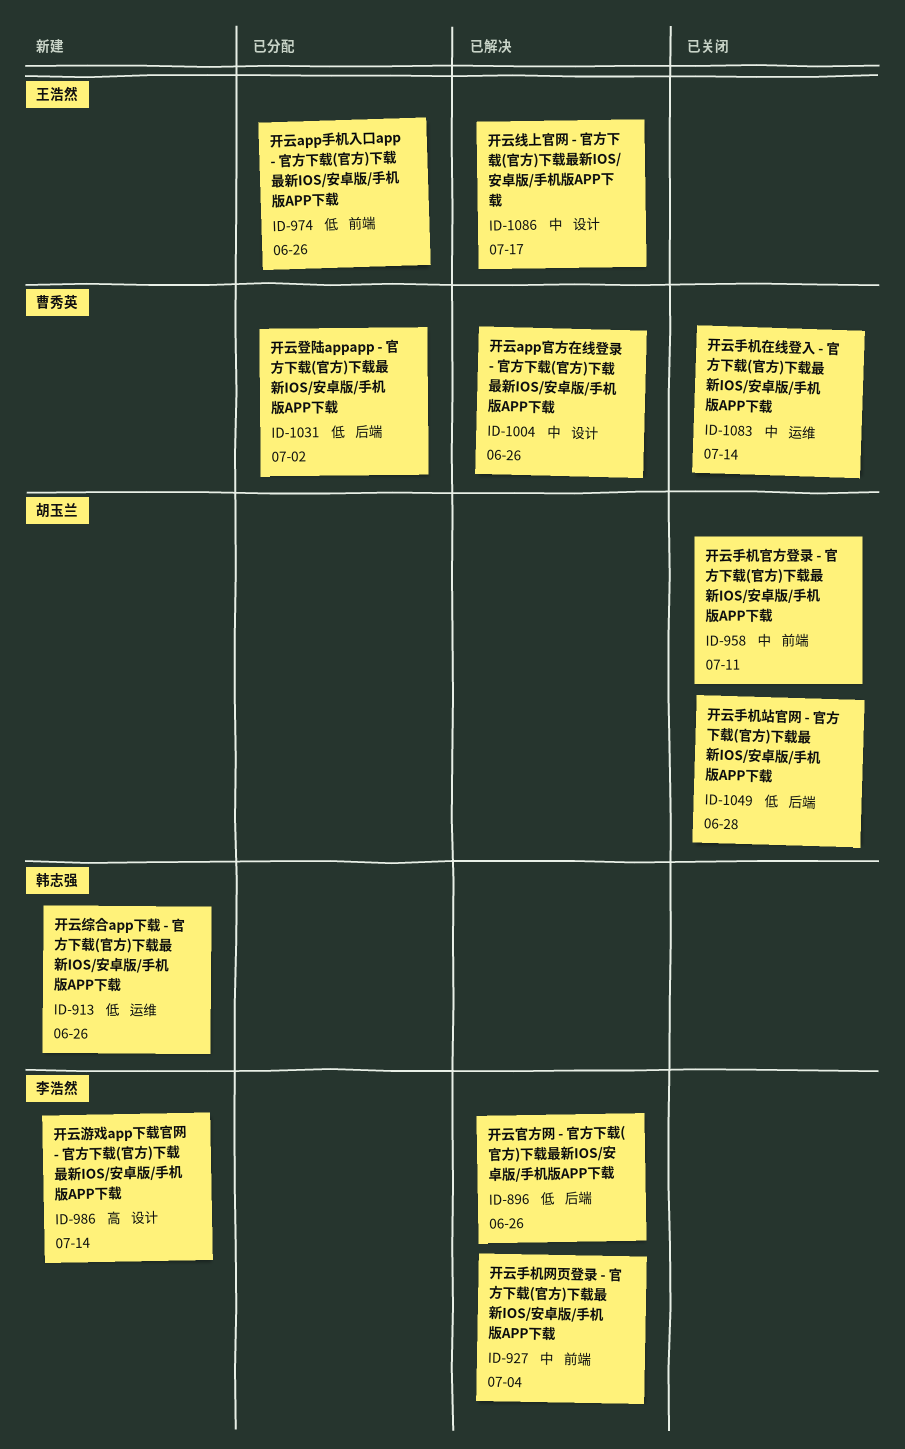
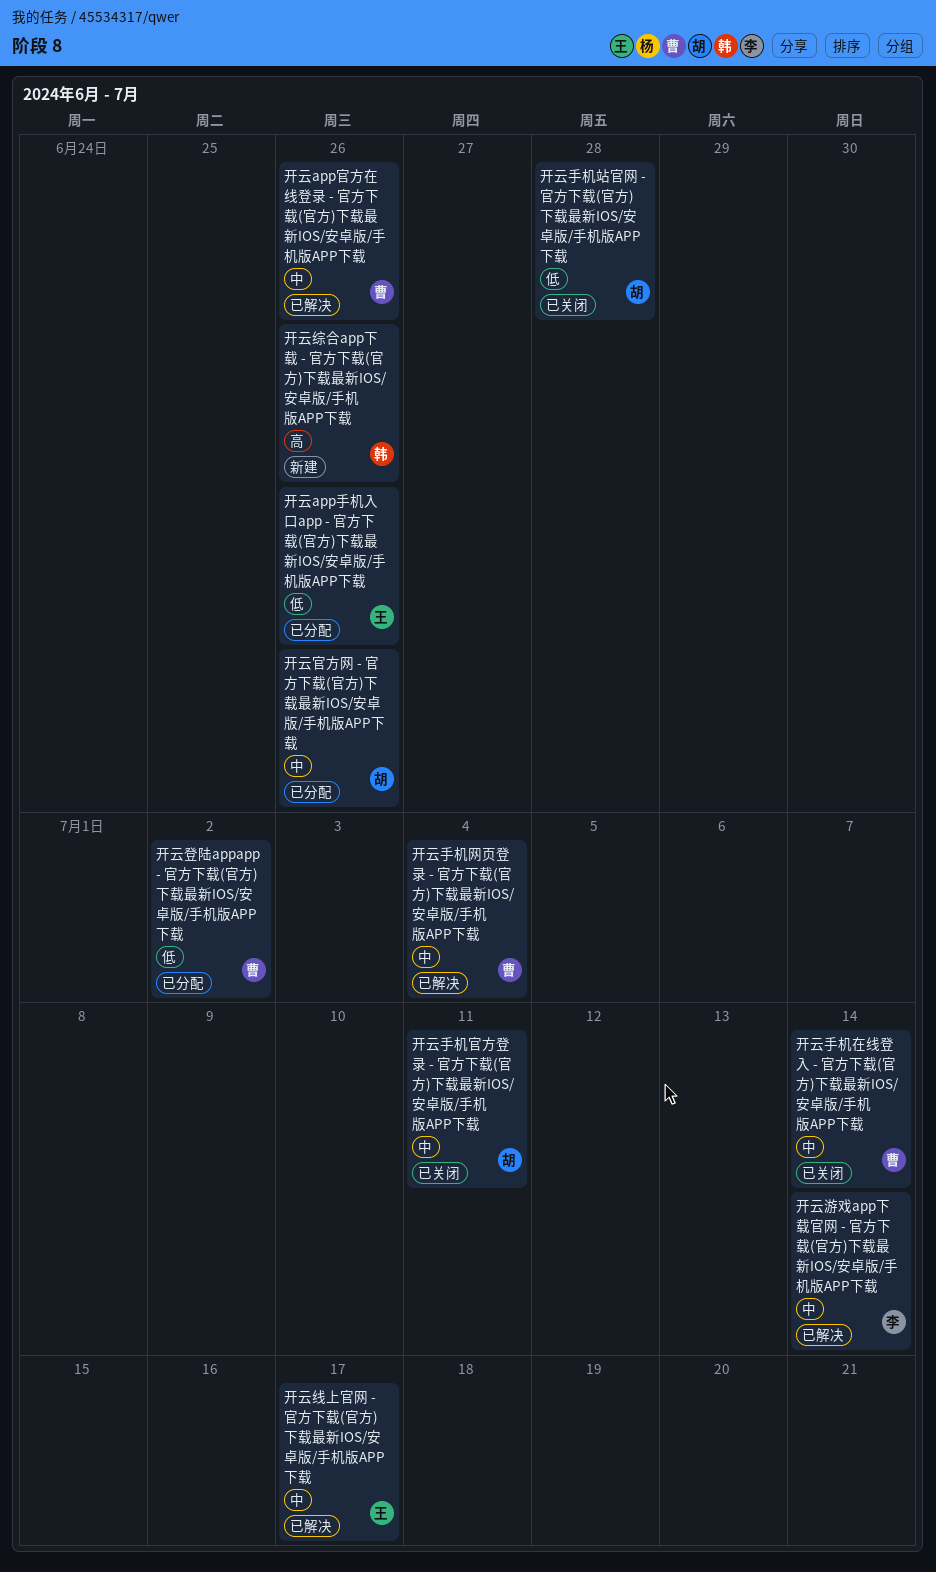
开云官方网 - 官方下载(官方)下载最新IOS/安卓版/手机版APP下载, status: 已解决 -> 已分配
开云官方网 - 官方下载(官方)下载最新IOS/安卓版/手机版APP下载, owner: 李浩然 -> 胡玉兰
开云官方网 - 官方下载(官方)下载最新IOS/安卓版/手机版APP下载, priority: 低 -> 中
开云手机网页登录 - 官方下载(官方)下载最新IOS/安卓版/手机版APP下载, owner: 李浩然 -> 曹秀英
开云游戏app下载官网 - 官方下载(官方)下载最新IOS/安卓版/手机版APP下载, status: 新建 -> 已解决
开云游戏app下载官网 - 官方下载(官方)下载最新IOS/安卓版/手机版APP下载, priority: 高 -> 中
开云综合app下载 - 官方下载(官方)下载最新IOS/安卓版/手机版APP下载, priority: 低 -> 高

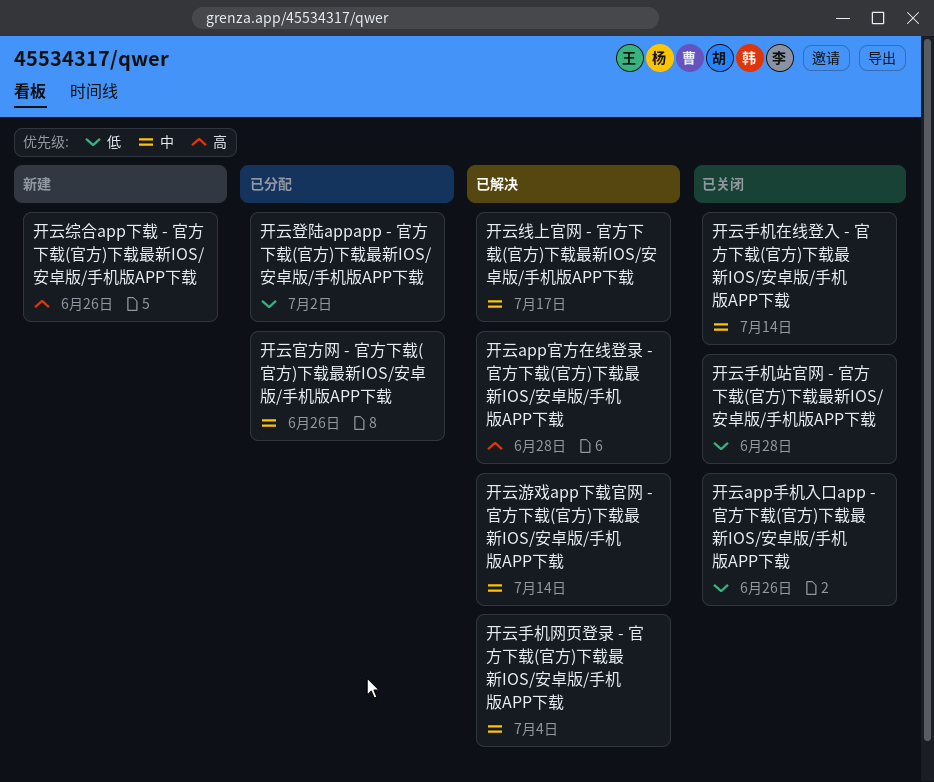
开云app官方在线登录 - 官方下载(官方)下载最新IOS/安卓版/手机版APP下载, priority: 中 -> 高
开云app官方在线登录 - 官方下载(官方)下载最新IOS/安卓版/手机版APP下载, due: Jun 26 -> Jun 28
开云app手机入口app - 官方下载(官方)下载最新IOS/安卓版/手机版APP下载, status: 已分配 -> 已关闭
开云手机官方登录 - 官方下载(官方)下载最新IOS/安卓版/手机版APP下载: present -> none

